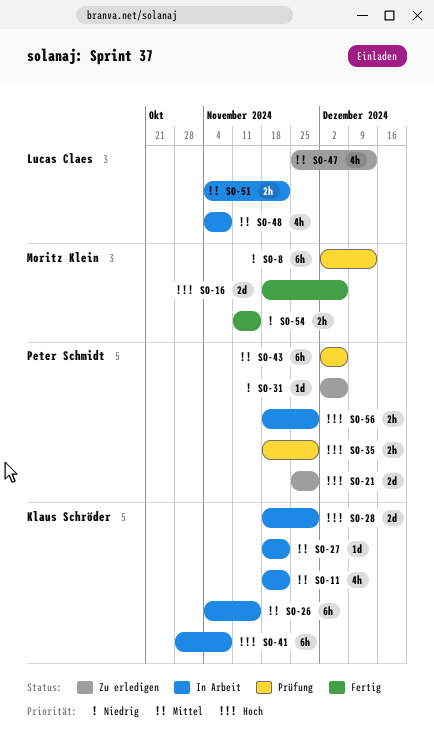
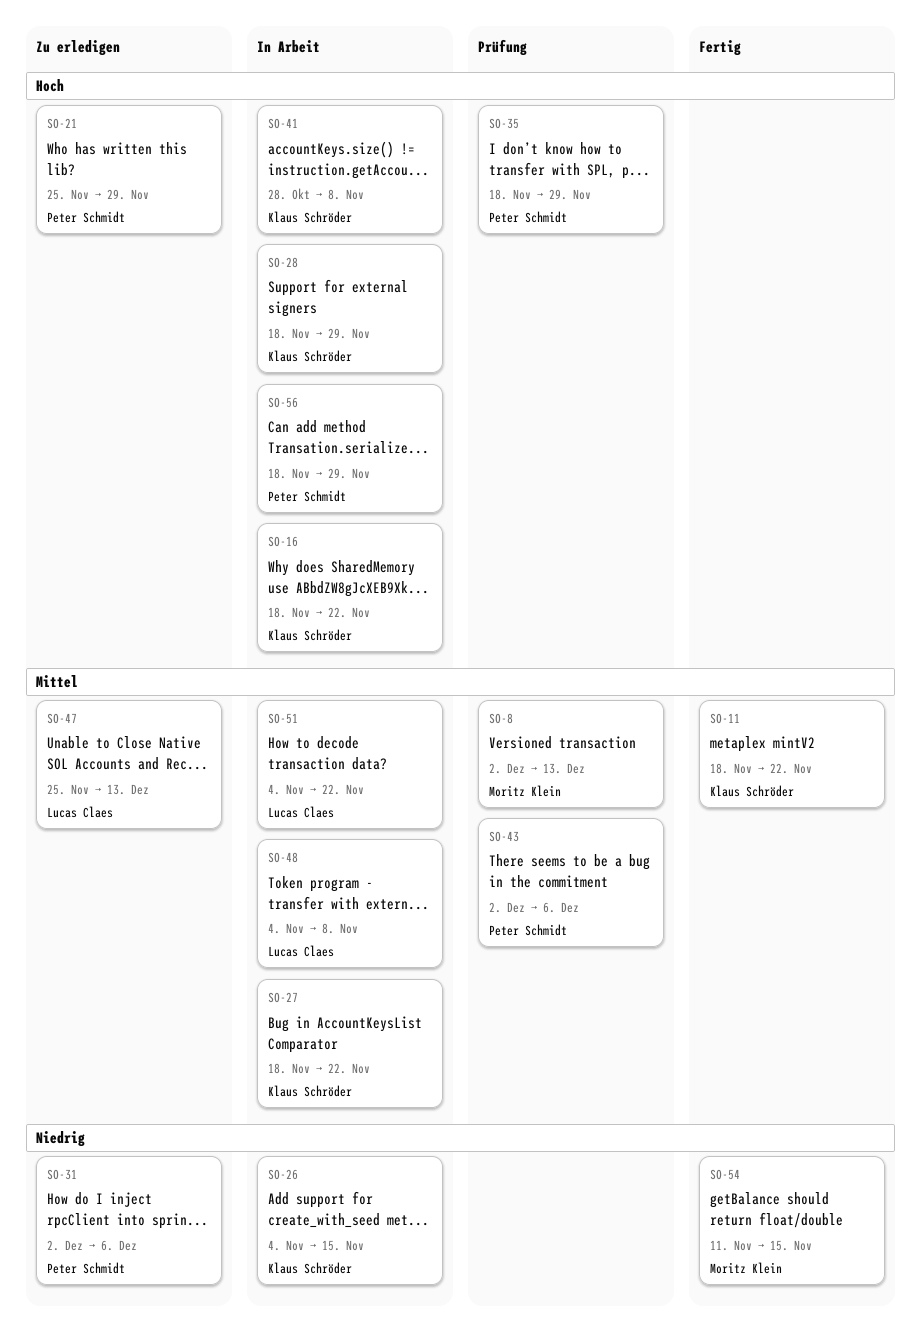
SO-8, priority: Niedrig -> Mittel
SO-11, status: In Arbeit -> Fertig
SO-16, status: Fertig -> In Arbeit
SO-16, owner: Moritz Klein -> Klaus Schröder
SO-16, due: Dec 6 -> Nov 22
SO-26, priority: Mittel -> Niedrig

